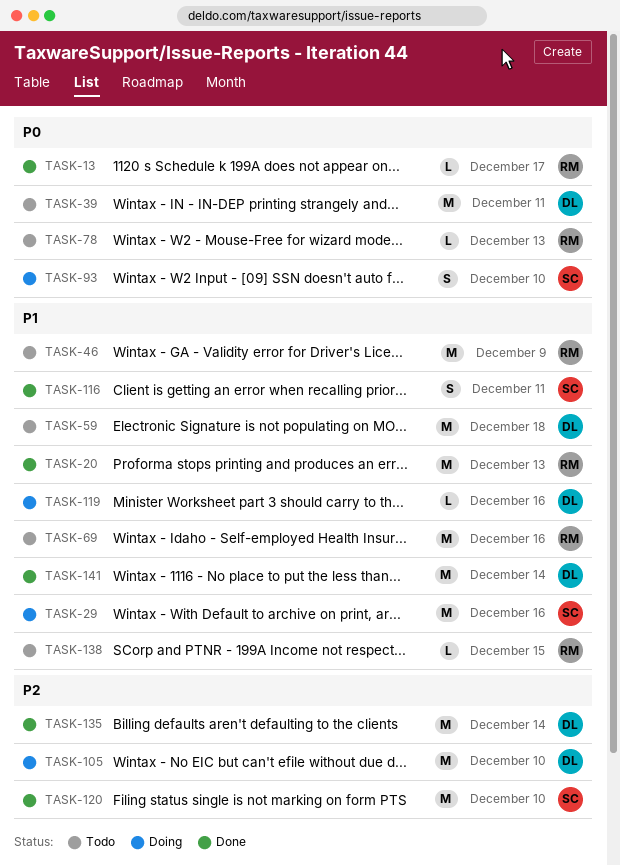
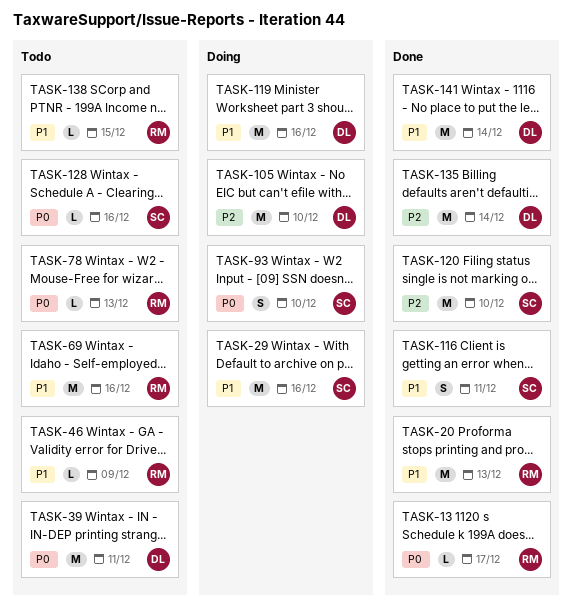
TASK-46, estimate: M -> L
TASK-59: present -> none
TASK-119, estimate: L -> M
TASK-128: none -> present

